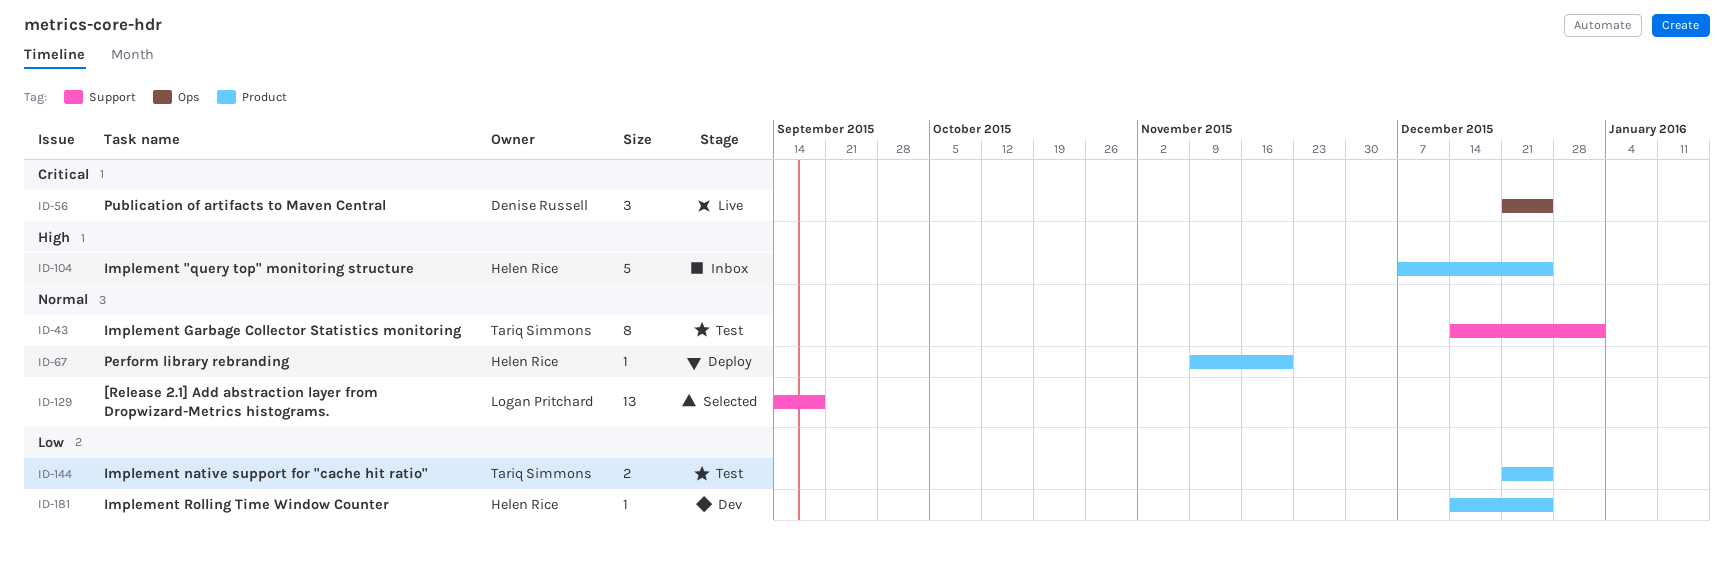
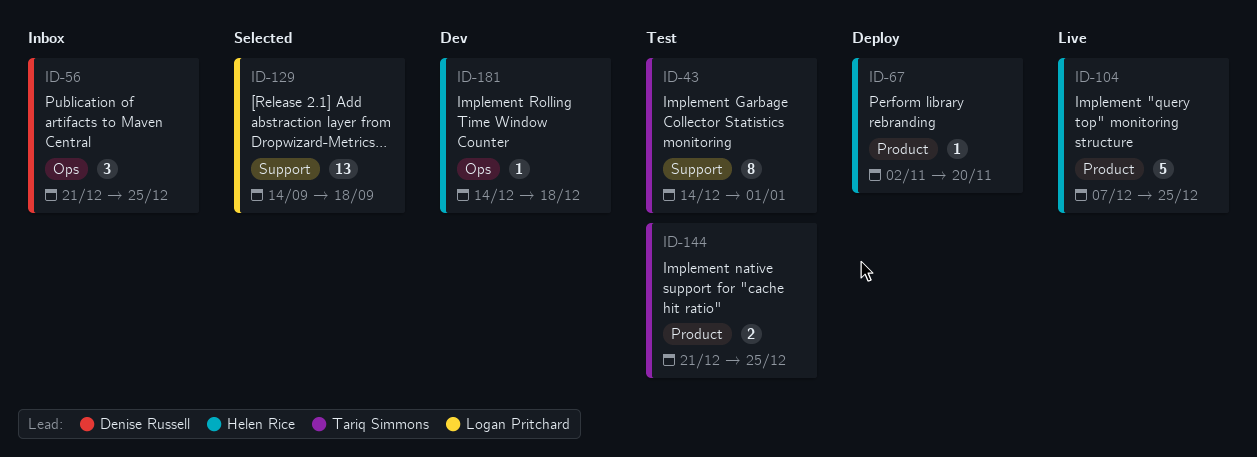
ID-56, status: Live -> Inbox
ID-67, start: Nov 9 -> Nov 2
ID-104, status: Inbox -> Live
ID-181, label: Product -> Ops
ID-181, due: Dec 25 -> Dec 18

